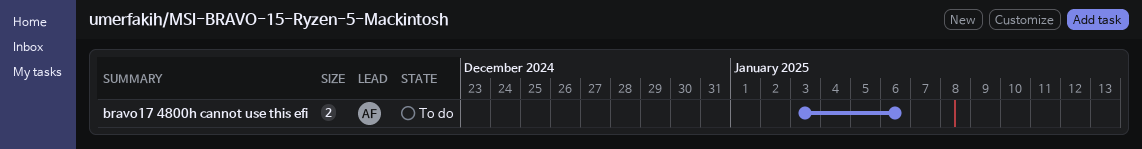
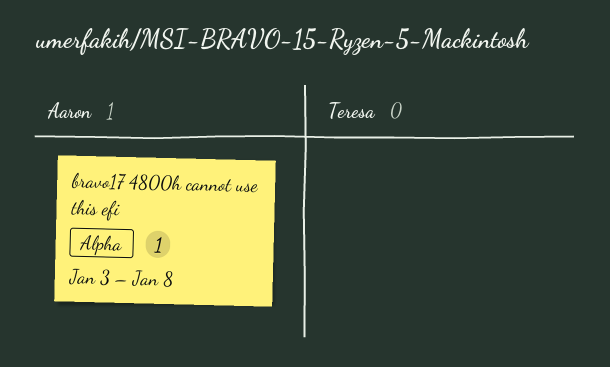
bravo17 4800h cannot use this efi, estimate: 2 -> 1
bravo17 4800h cannot use this efi, due: Jan 6 -> Jan 8

